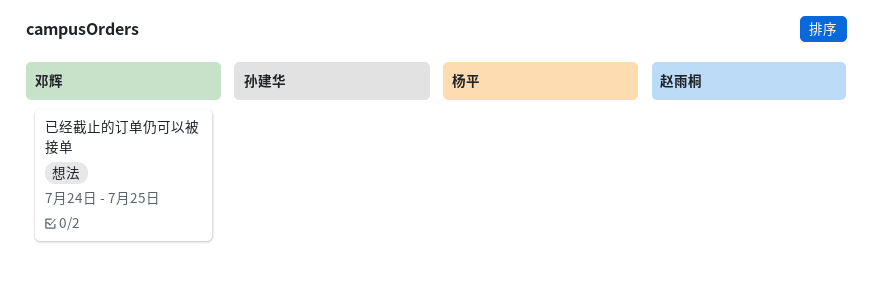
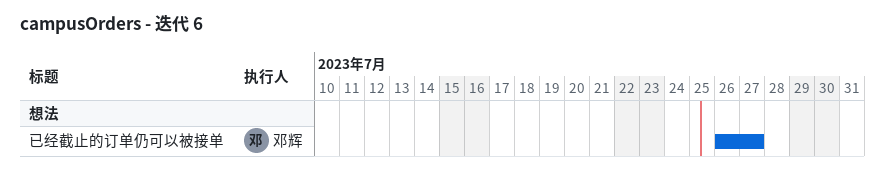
已经截止的订单仍可以被接单, start: Jul 24 -> Jul 26
已经截止的订单仍可以被接单, due: Jul 25 -> Jul 27

